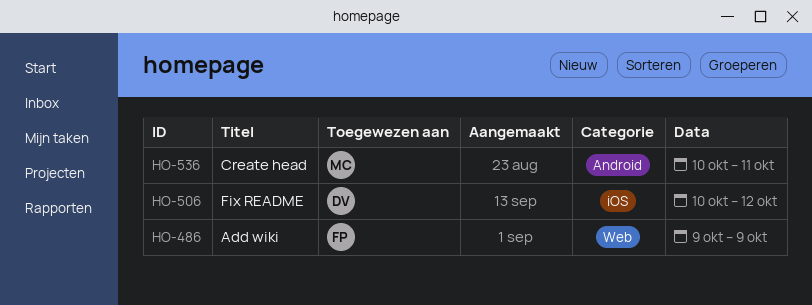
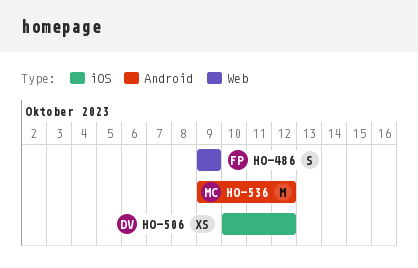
HO-536, start: Oct 10 -> Oct 9
HO-536, due: Oct 11 -> Oct 12

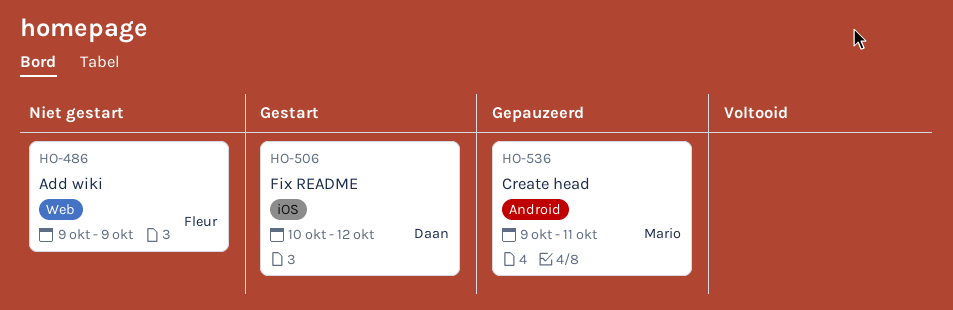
HO-536, due: Oct 12 -> Oct 11

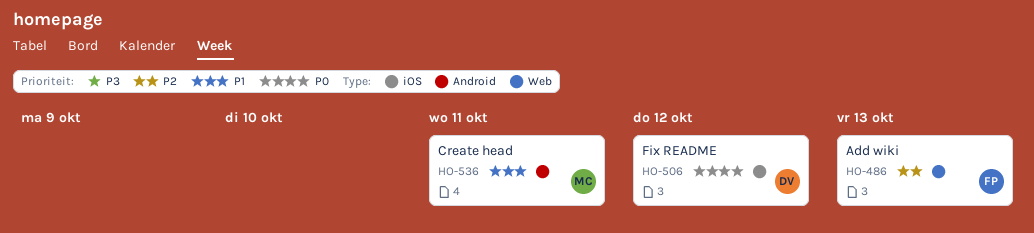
HO-486, due: Oct 9 -> Oct 13

